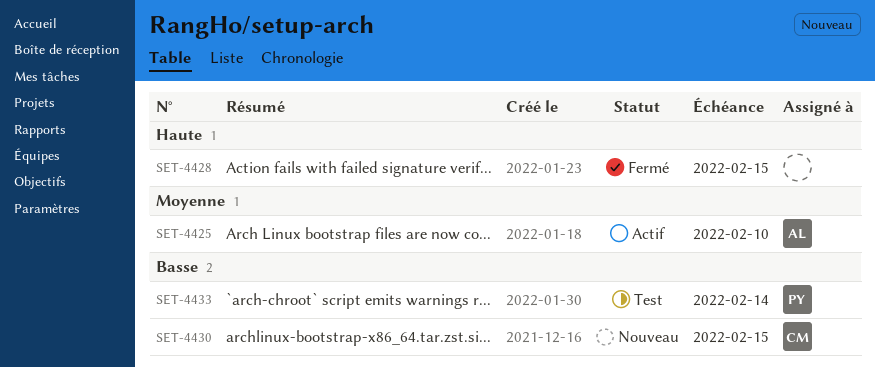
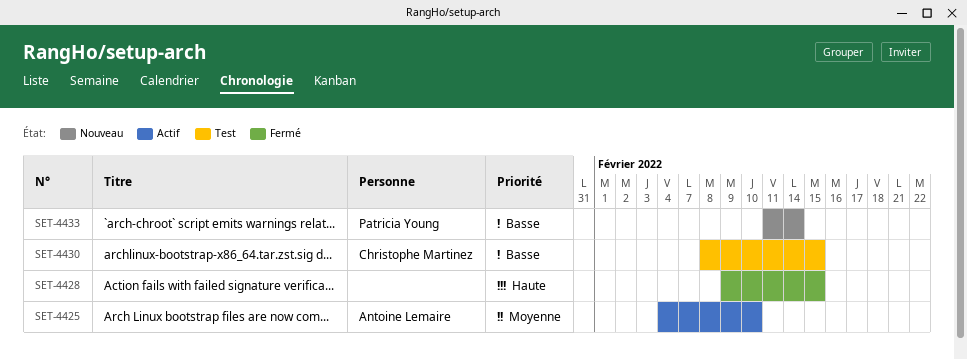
SET-4430, status: Nouveau -> Test
SET-4433, status: Test -> Nouveau

